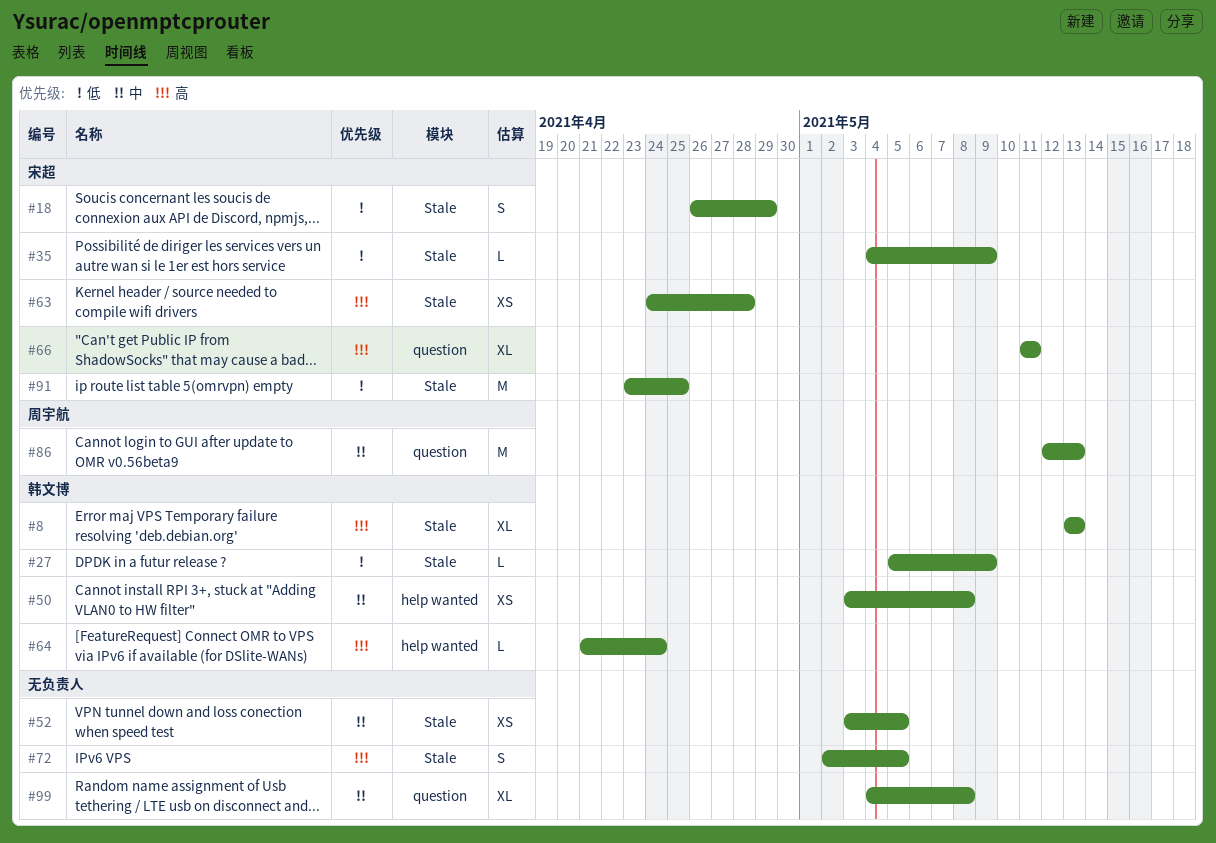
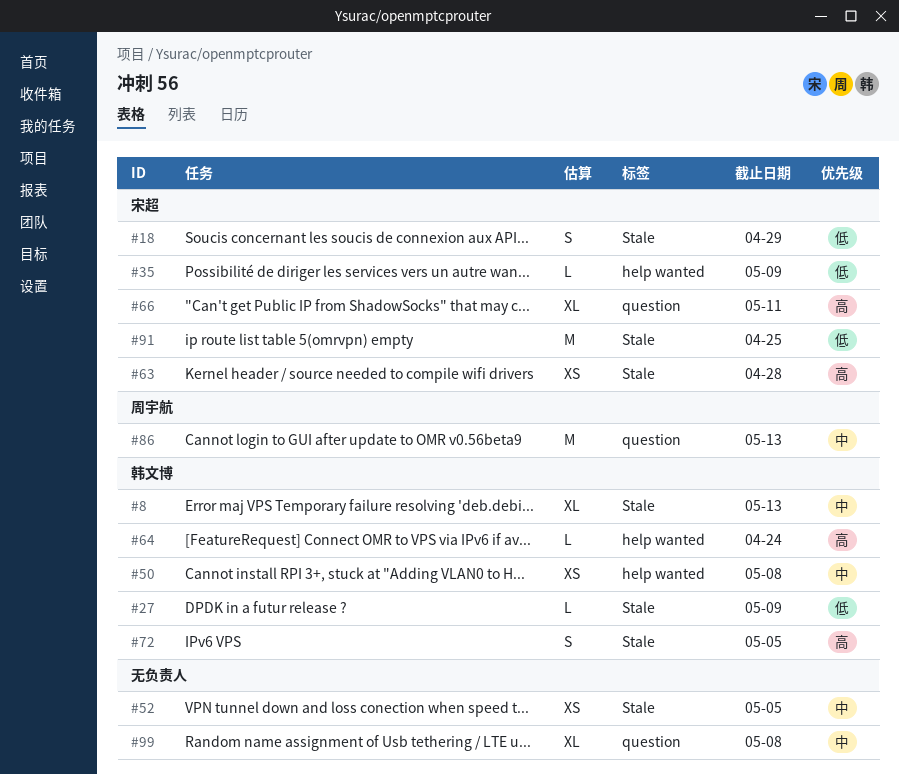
#8, priority: 高 -> 中
#35, label: Stale -> help wanted
#72, owner: none -> 韩文博

